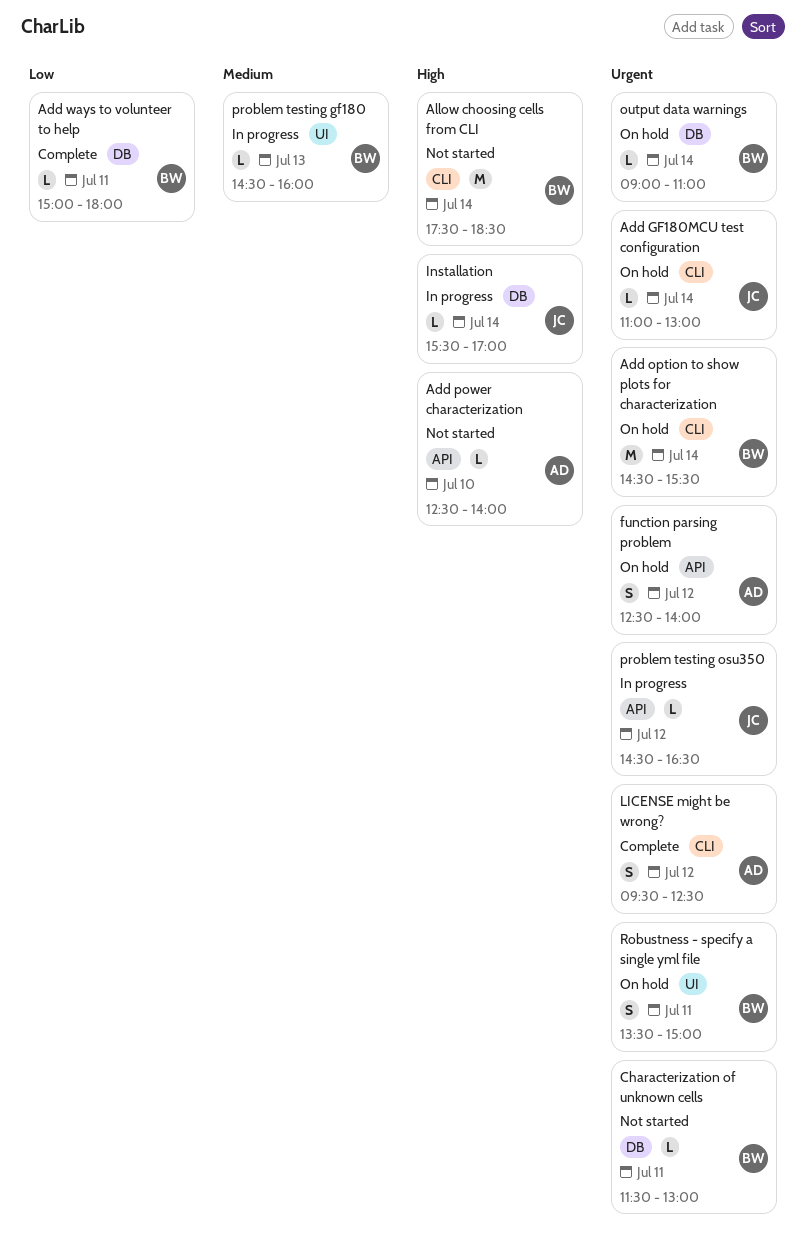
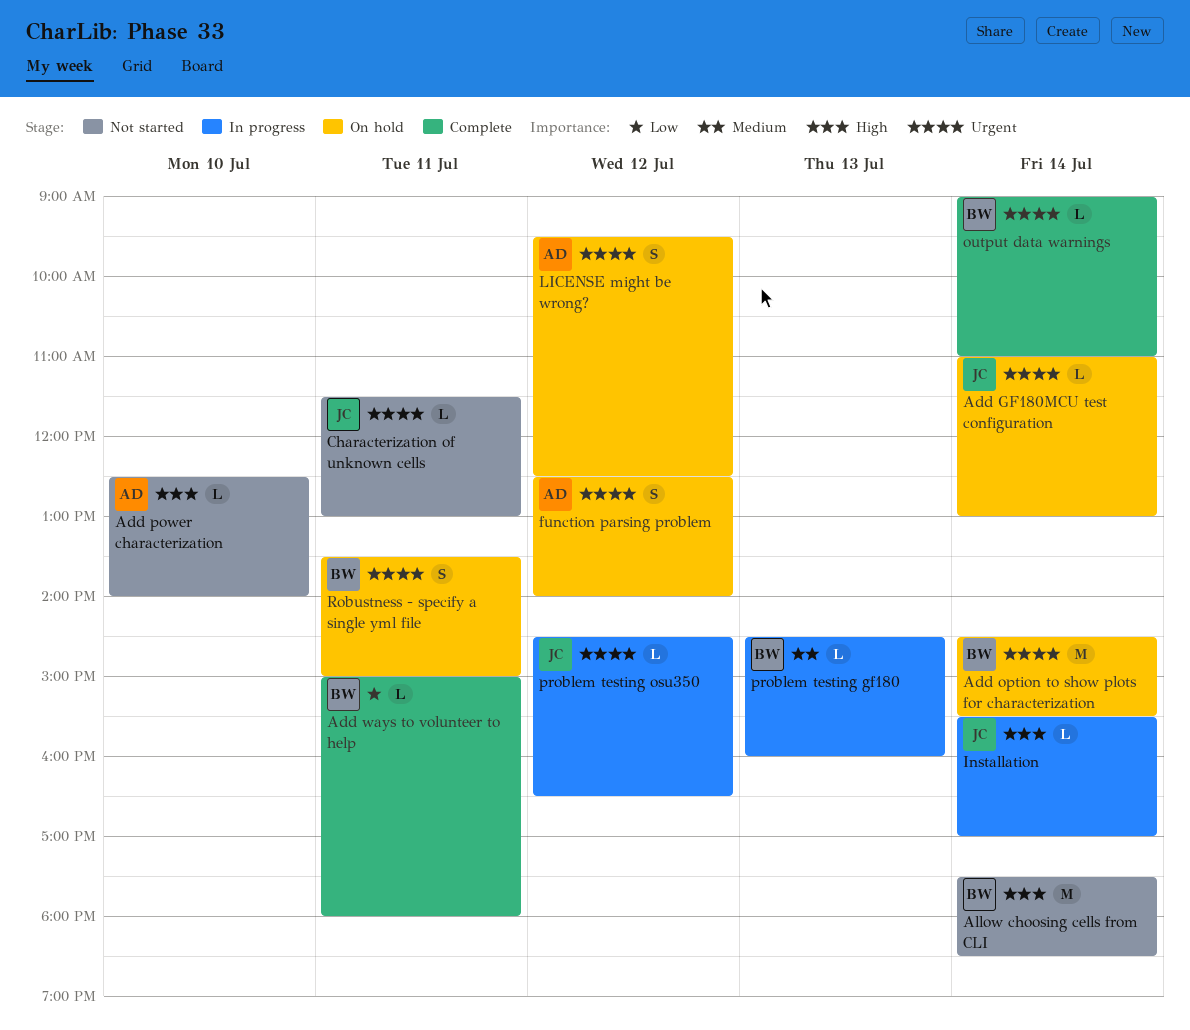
Characterization of unknown cells, owner: BW -> JC
LICENSE might be wrong?, status: Complete -> On hold
output data warnings, status: On hold -> Complete

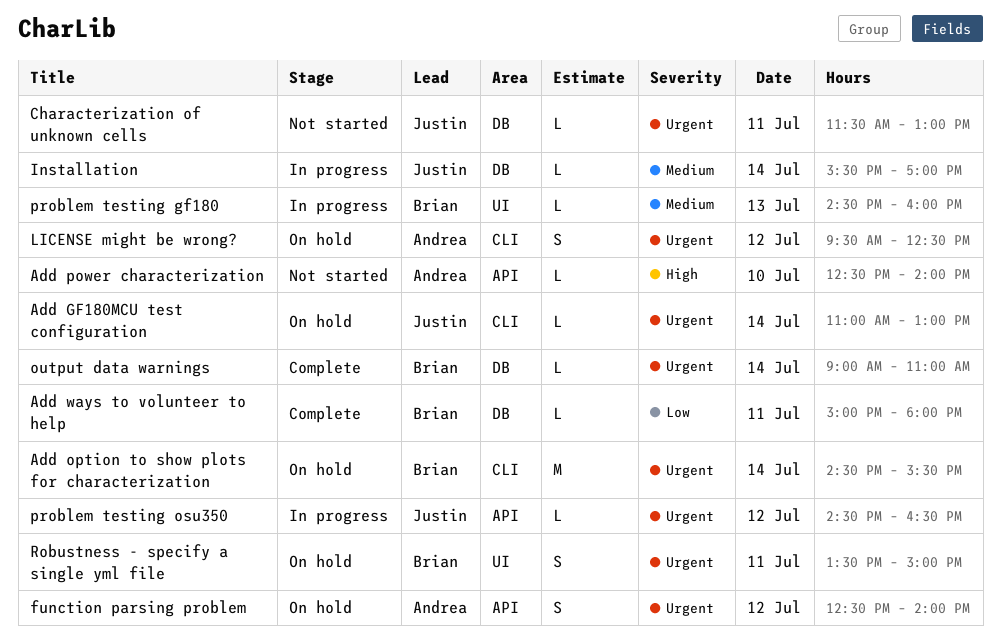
Allow choosing cells from CLI: present -> none
Installation, priority: High -> Medium

